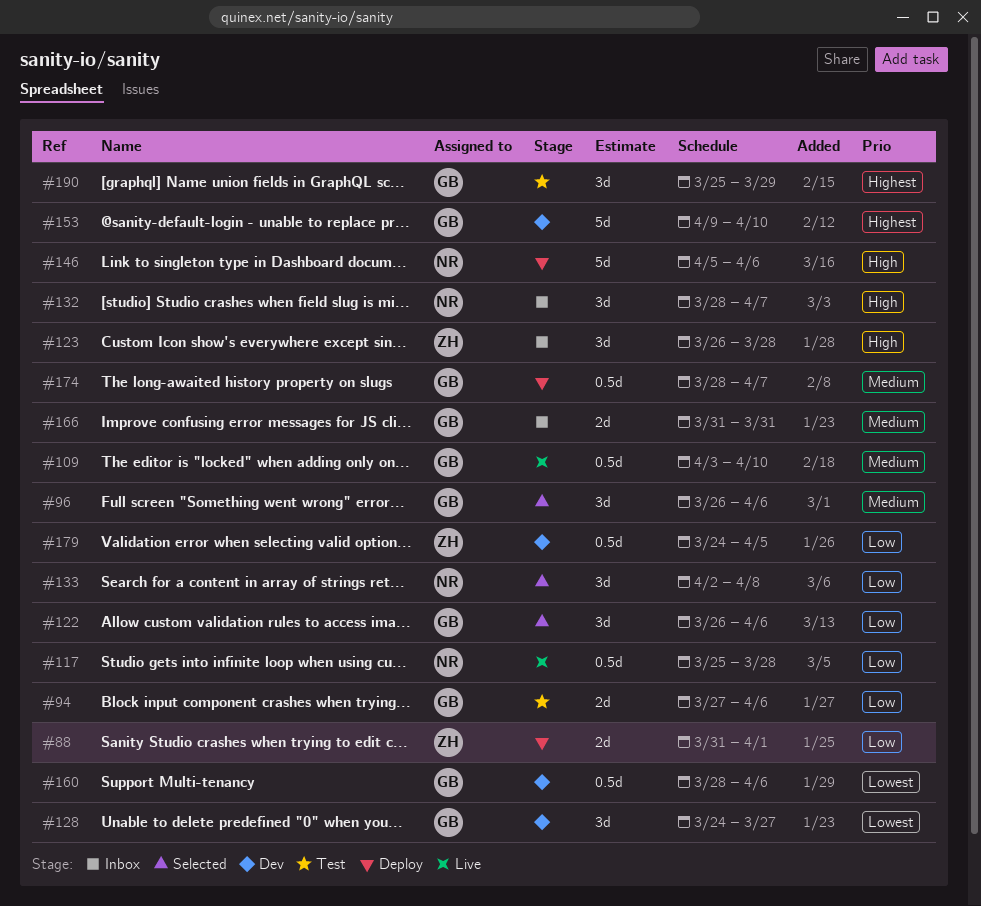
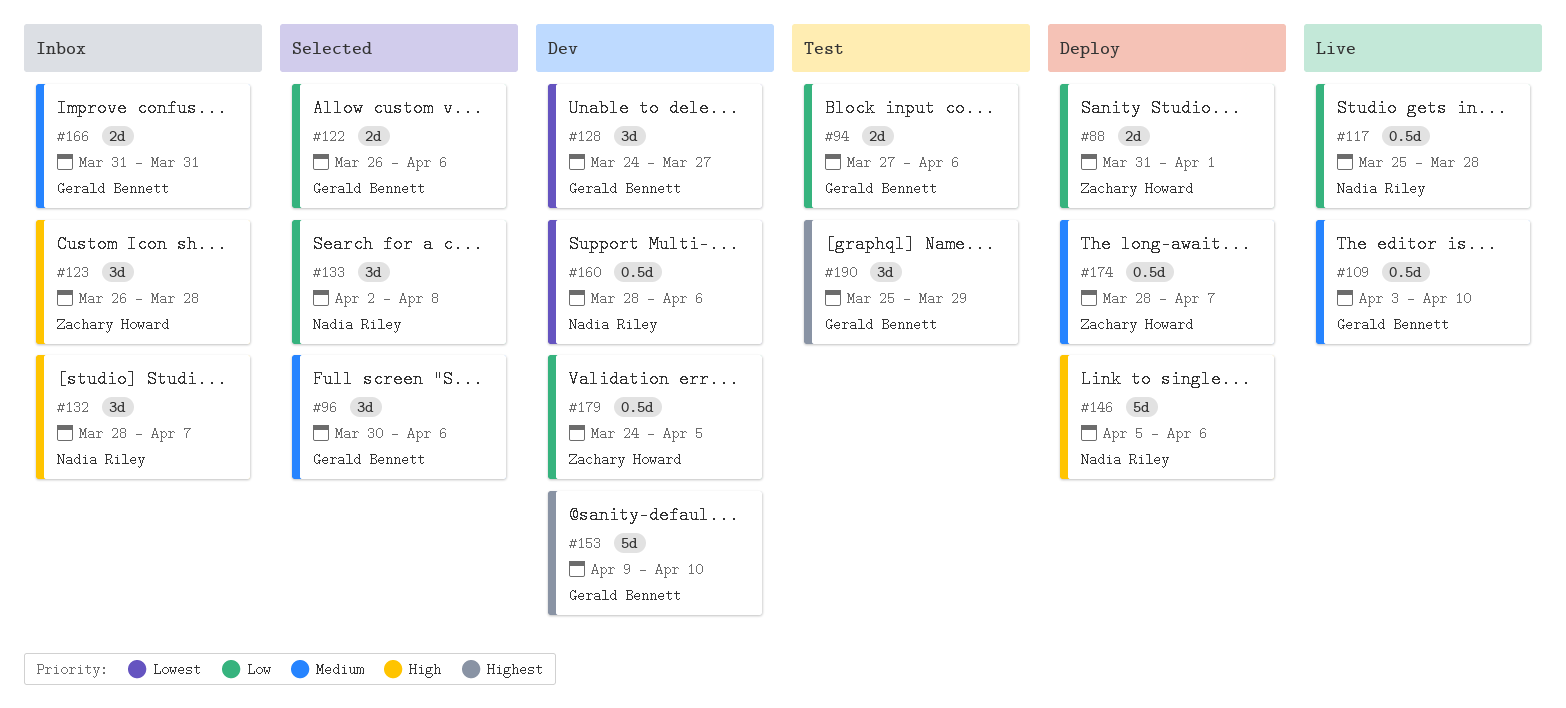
#96, start: Mar 26 -> Mar 30
#122, estimate: 3d -> 2d
#160, owner: Gerald Bennett -> Nadia Riley
#174, owner: Gerald Bennett -> Zachary Howard

